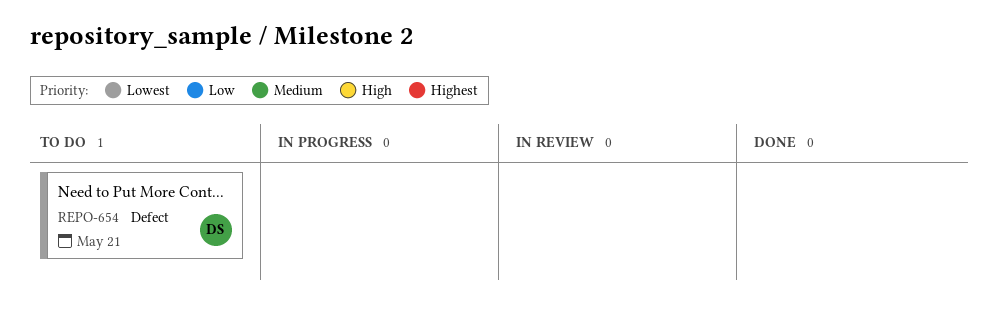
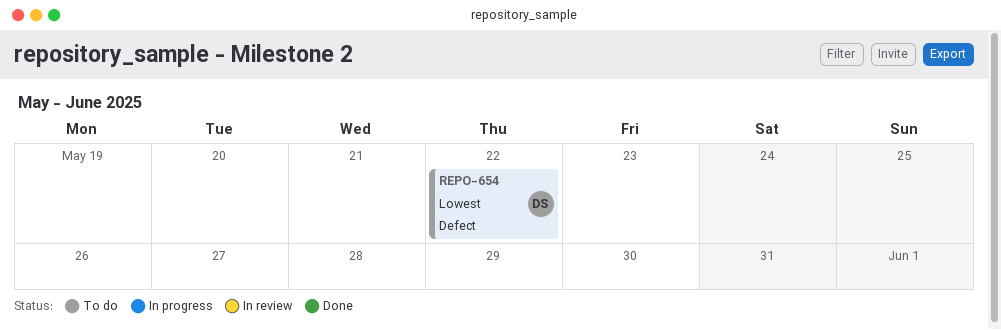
REPO-654, due: May 21 -> May 22

